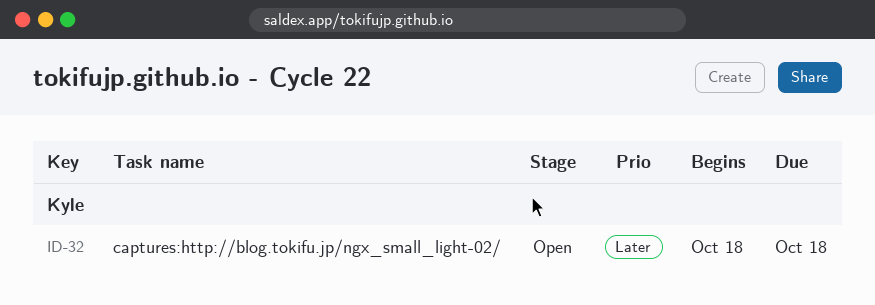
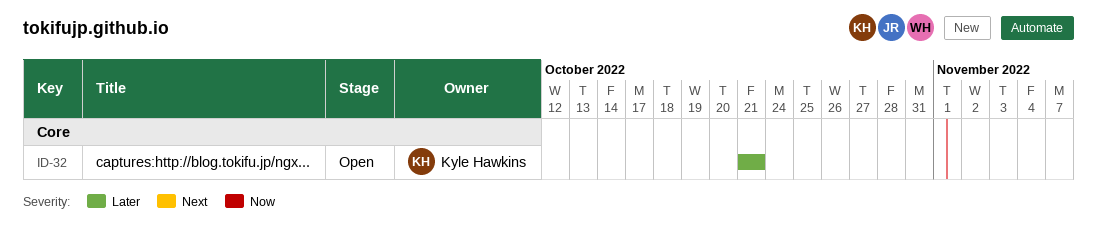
ID-32, start: Oct 18 -> Oct 21
ID-32, due: Oct 18 -> Oct 21

